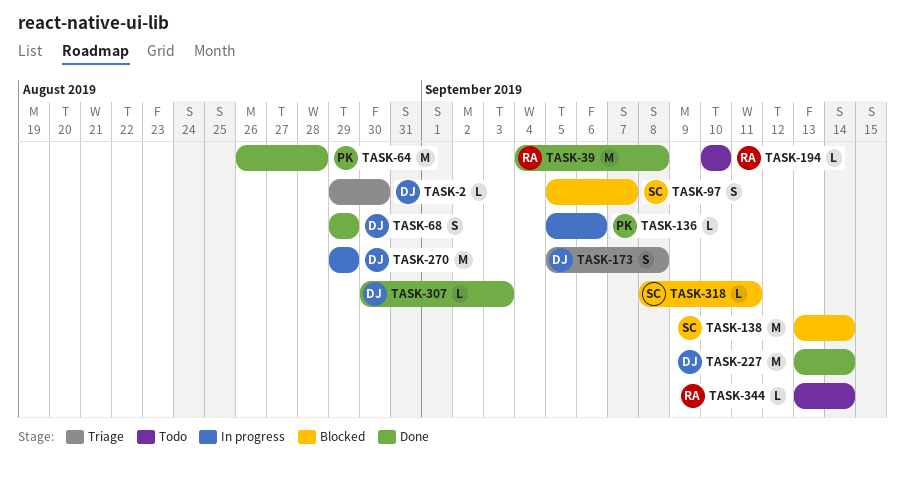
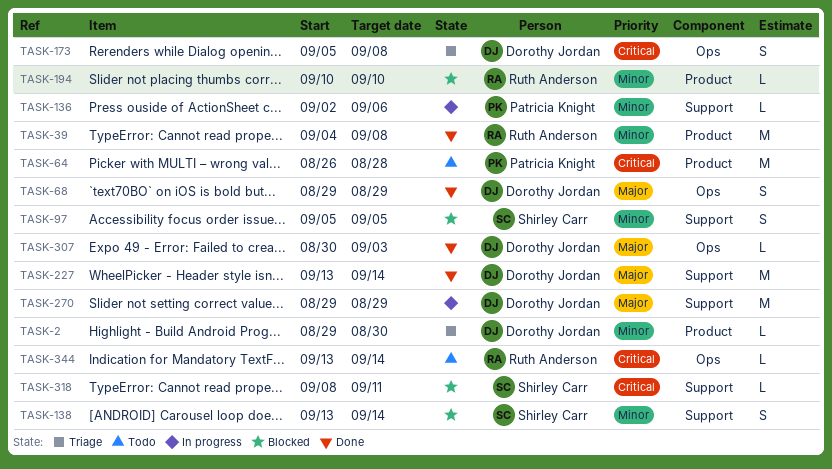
TASK-64, status: Done -> Todo
TASK-97, due: Sep 7 -> Sep 5
TASK-136, start: Sep 5 -> Sep 2
TASK-138, estimate: M -> S
TASK-194, status: Todo -> Blocked

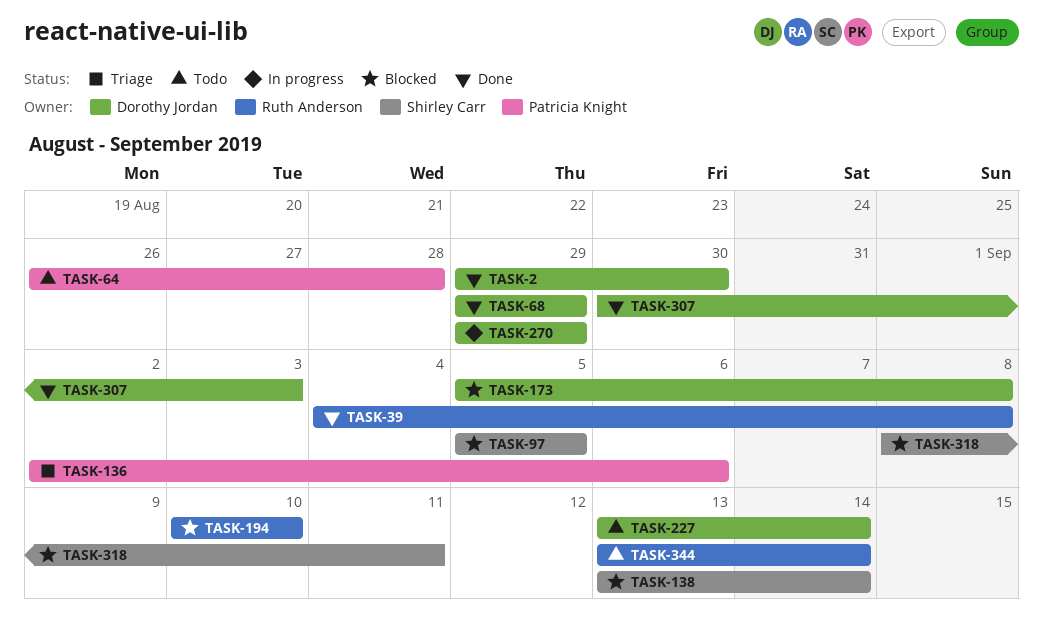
TASK-2, status: Triage -> Done
TASK-136, status: In progress -> Triage
TASK-173, status: Triage -> Blocked
TASK-227, status: Done -> Todo

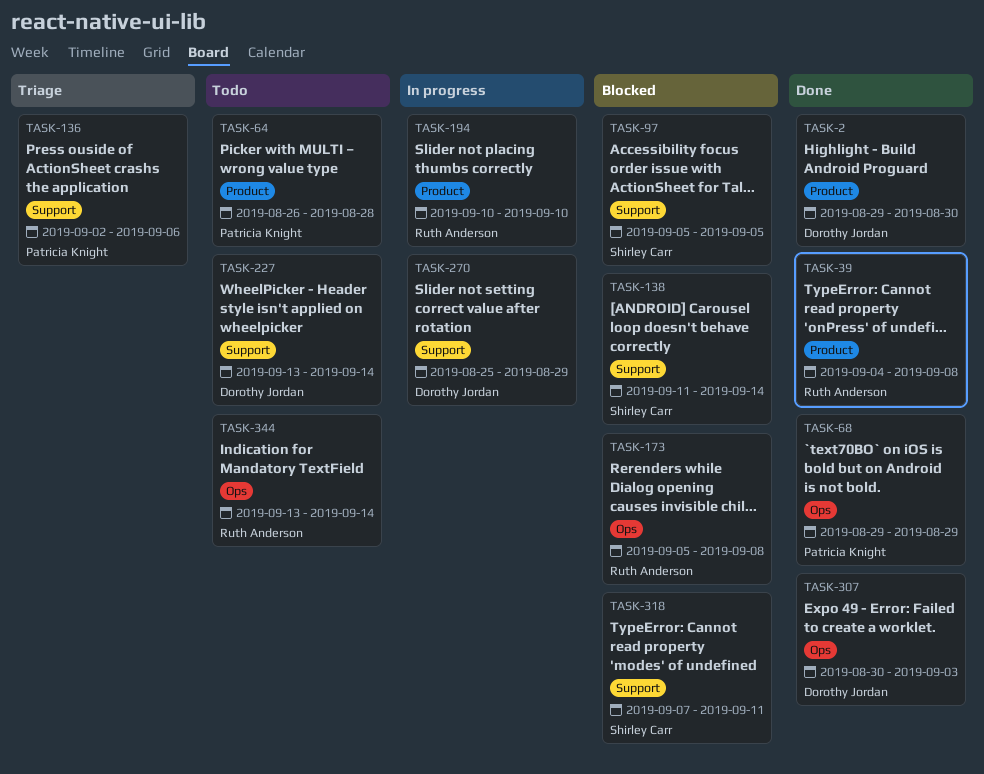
TASK-68, owner: Dorothy Jordan -> Patricia Knight
TASK-138, start: Sep 13 -> Sep 11
TASK-173, owner: Dorothy Jordan -> Ruth Anderson
TASK-194, status: Blocked -> In progress
TASK-270, start: Aug 29 -> Aug 25
TASK-318, start: Sep 8 -> Sep 7

